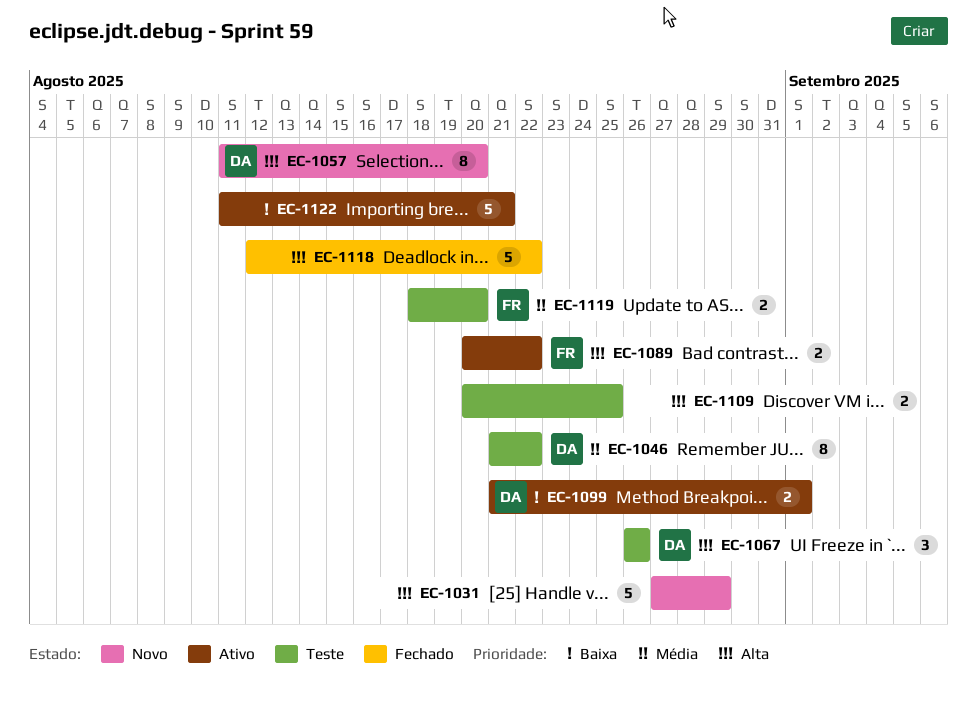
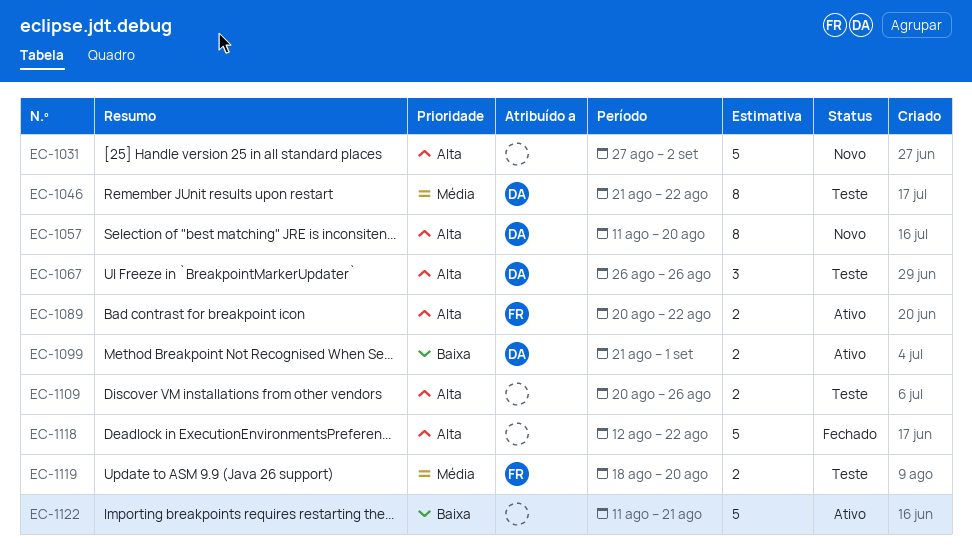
EC-1031, due: Aug 29 -> Sep 2
EC-1109, due: Aug 25 -> Aug 26

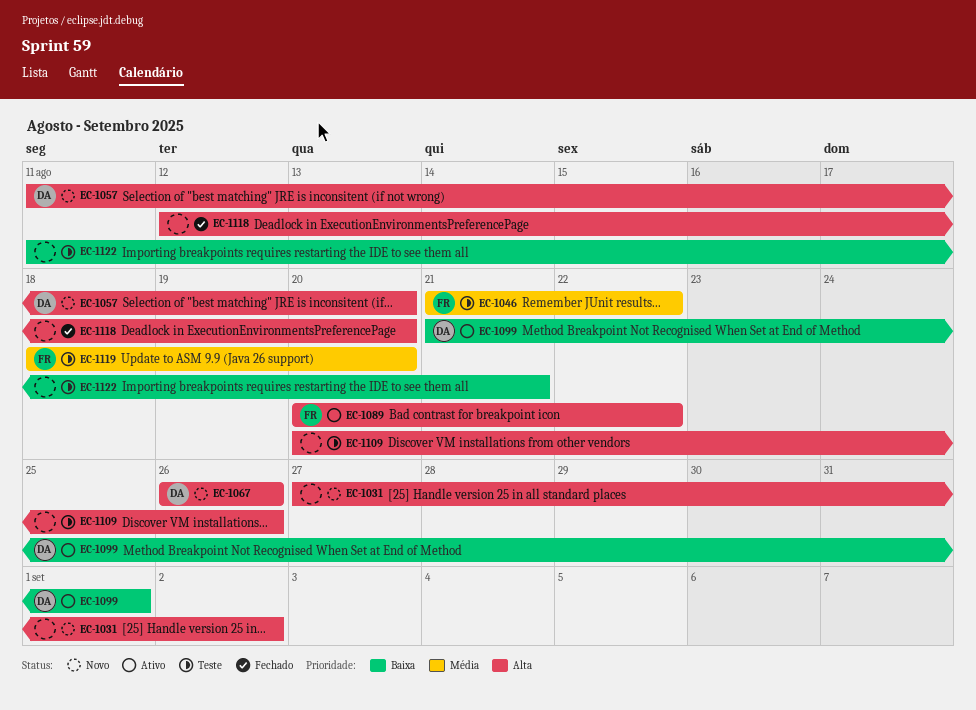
EC-1046, owner: DA -> FR
EC-1067, status: Teste -> Novo
EC-1118, due: Aug 22 -> Aug 20
EC-1122, status: Ativo -> Teste

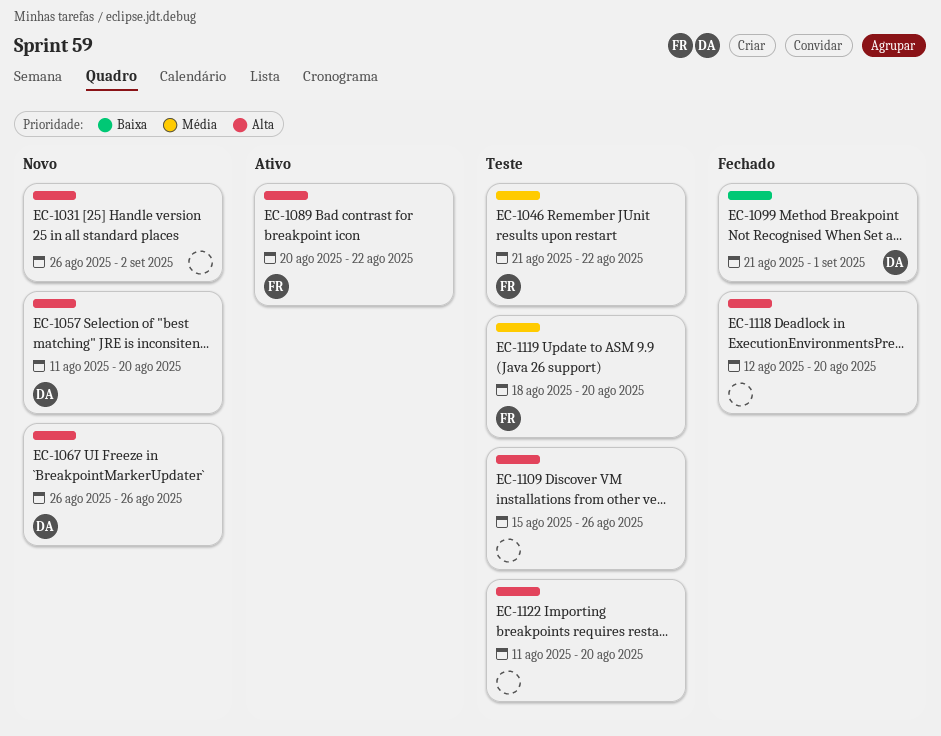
EC-1031, start: Aug 27 -> Aug 26
EC-1099, status: Ativo -> Fechado
EC-1109, start: Aug 20 -> Aug 15
EC-1122, priority: Baixa -> Alta
EC-1122, due: Aug 21 -> Aug 20

